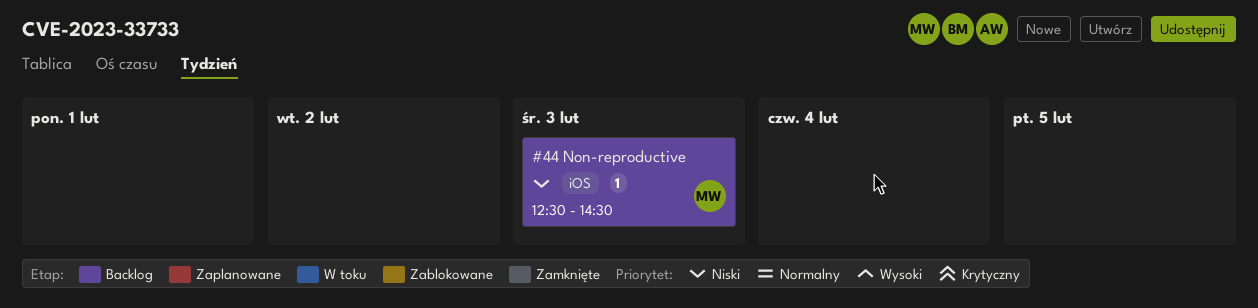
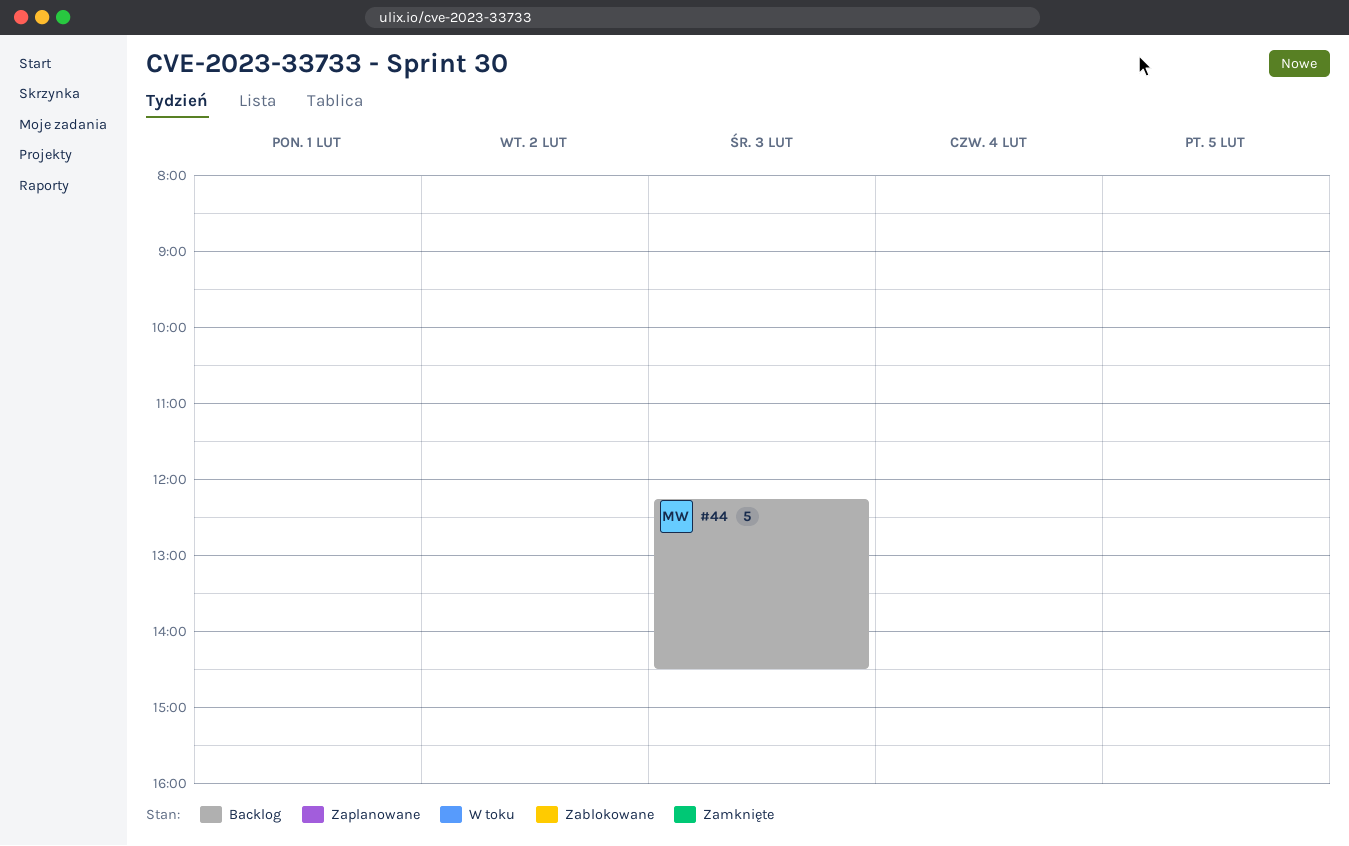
#44, estimate: 1 -> 5
#44, begins: 12:30 -> 12:15

